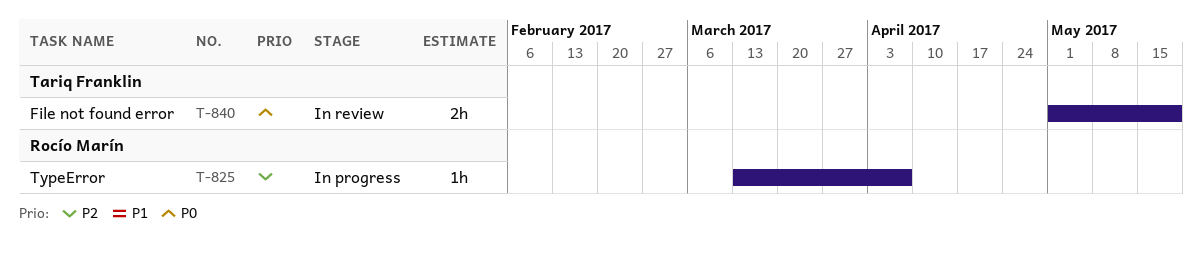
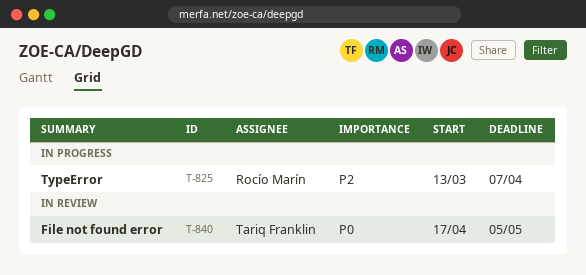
T-840, start: May 1 -> Apr 17
T-840, due: May 19 -> May 5

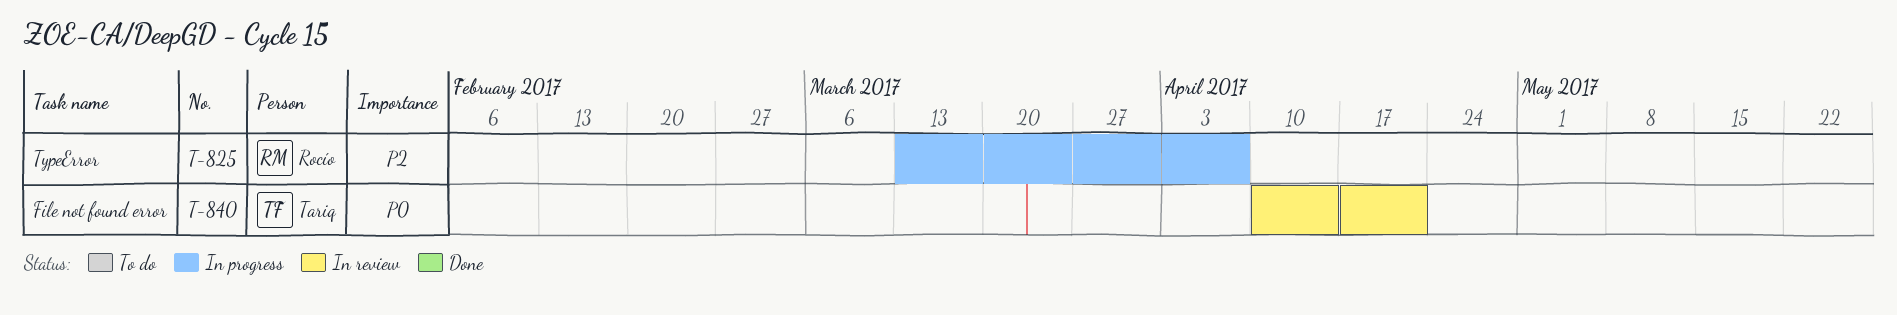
T-840, start: Apr 17 -> Apr 10
T-840, due: May 5 -> Apr 21

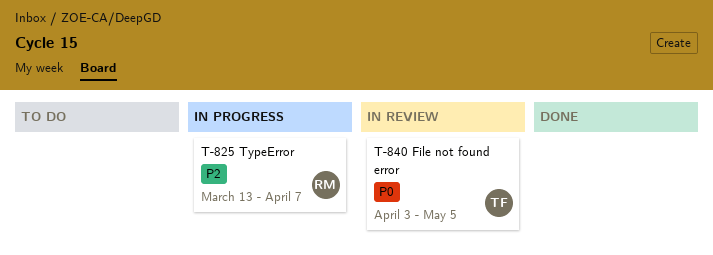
T-840, start: Apr 10 -> Apr 3
T-840, due: Apr 21 -> May 5

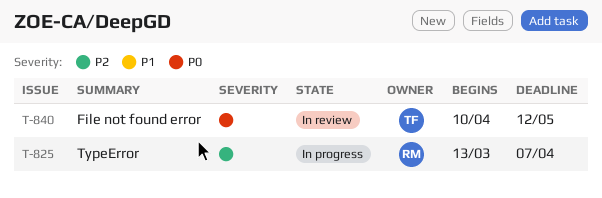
T-840, start: Apr 3 -> Apr 10
T-840, due: May 5 -> May 12

